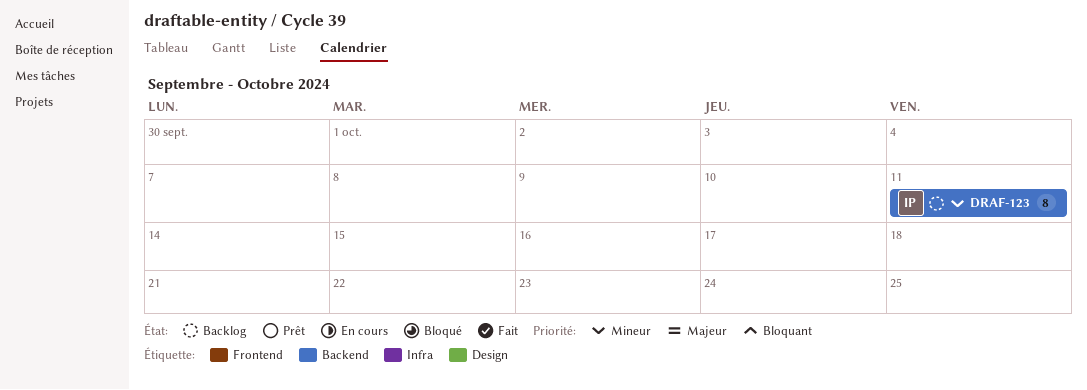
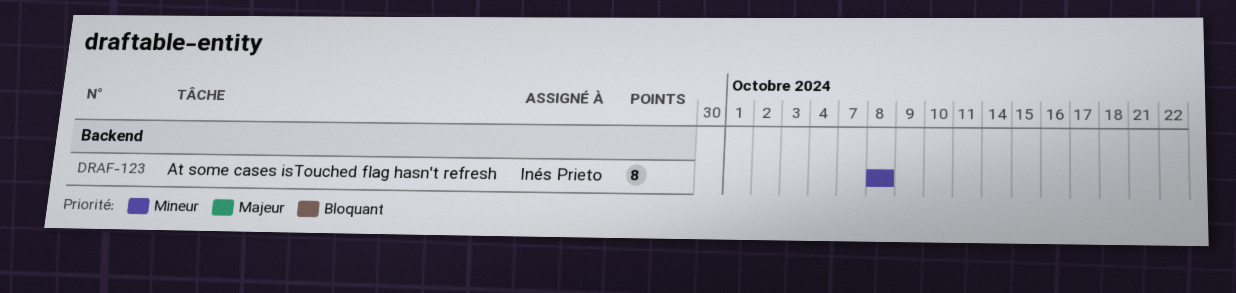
DRAF-123, start: Oct 11 -> Oct 8
DRAF-123, due: Oct 11 -> Oct 8

